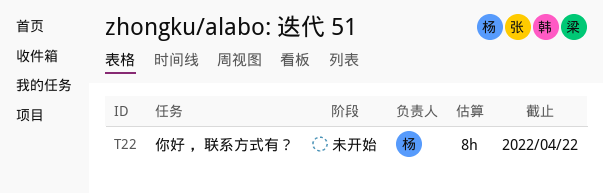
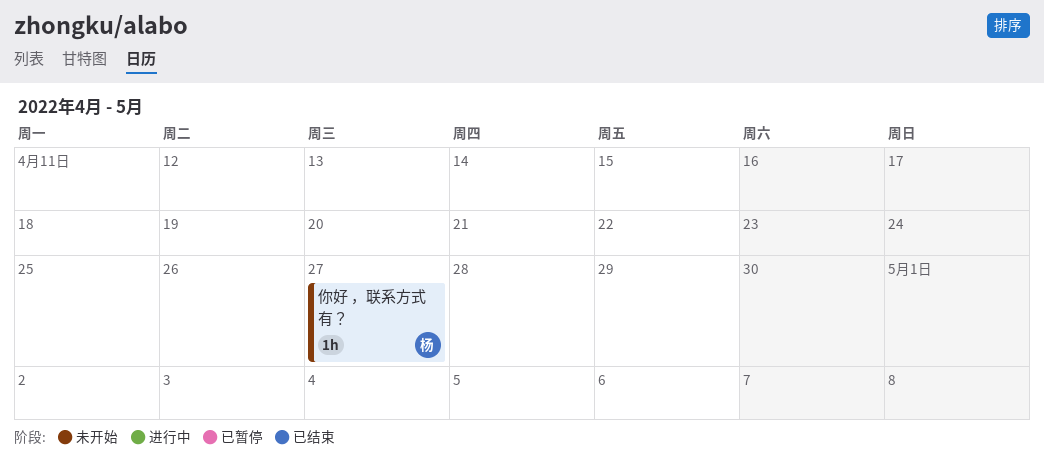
你好 ，联系方式有？, estimate: 8h -> 1h
你好 ，联系方式有？, due: Apr 22 -> Apr 27

